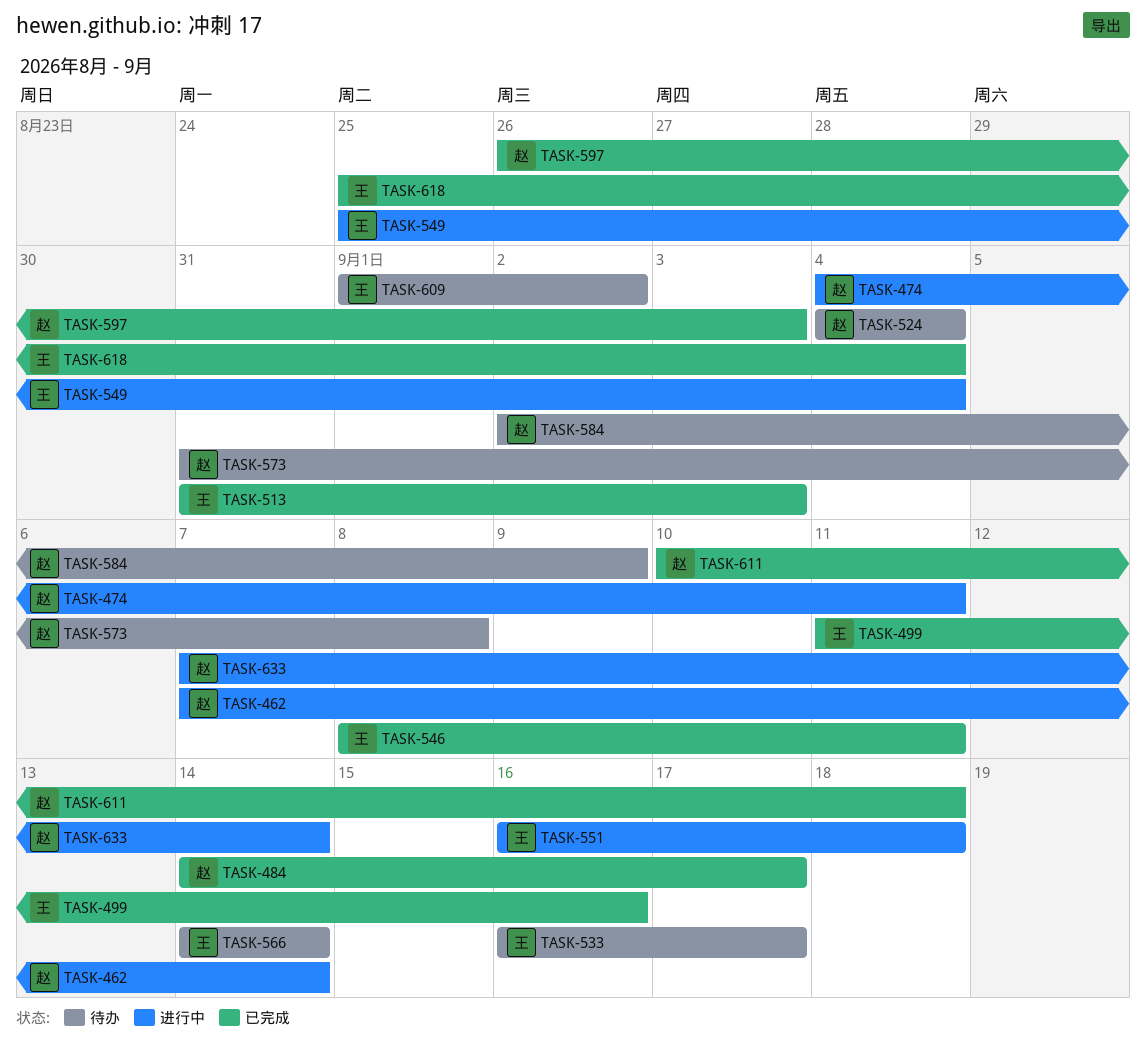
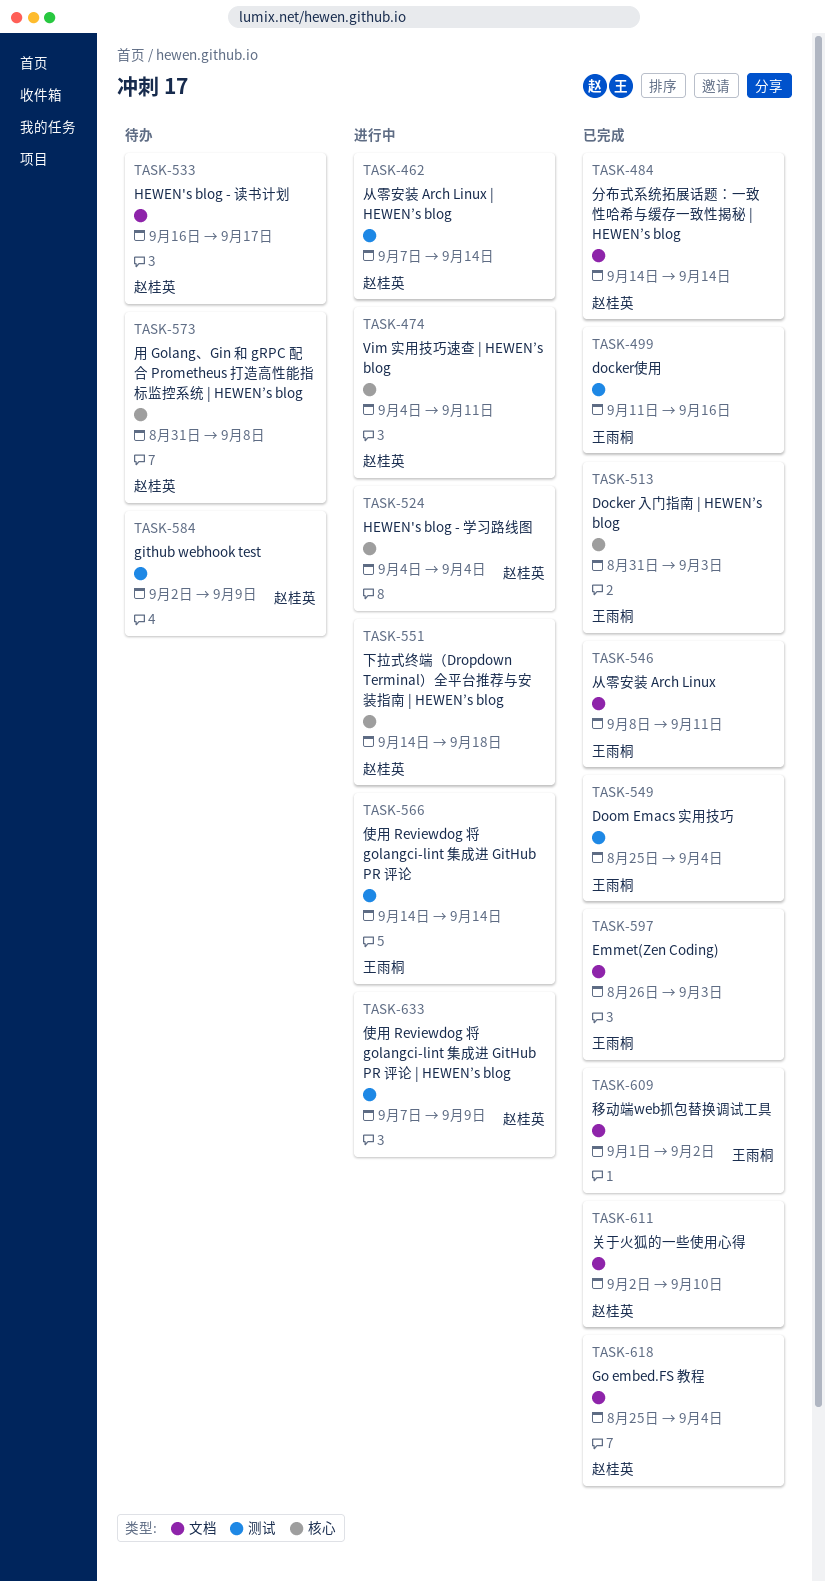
TASK-484, due: Sep 17 -> Sep 14
TASK-524, status: 待办 -> 进行中
TASK-533, owner: 王雨桐 -> 赵桂英
TASK-549, status: 进行中 -> 已完成
TASK-551, owner: 王雨桐 -> 赵桂英
TASK-551, start: Sep 16 -> Sep 14
TASK-566, status: 待办 -> 进行中
TASK-597, owner: 赵桂英 -> 王雨桐
TASK-609, status: 待办 -> 已完成
TASK-611, start: Sep 10 -> Sep 2
TASK-611, due: Sep 18 -> Sep 10
TASK-618, owner: 王雨桐 -> 赵桂英
TASK-633, due: Sep 14 -> Sep 9

